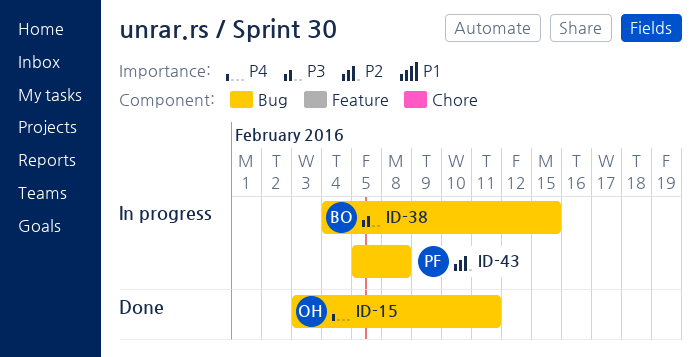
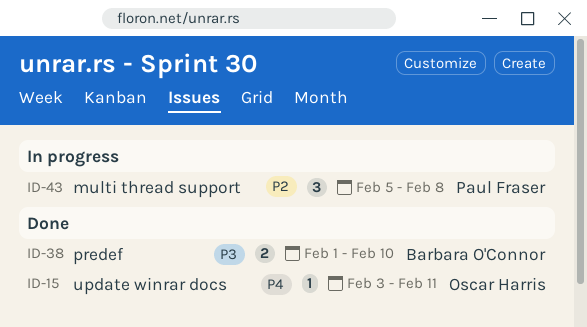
ID-38, status: In progress -> Done
ID-38, start: Feb 4 -> Feb 1
ID-38, due: Feb 15 -> Feb 10

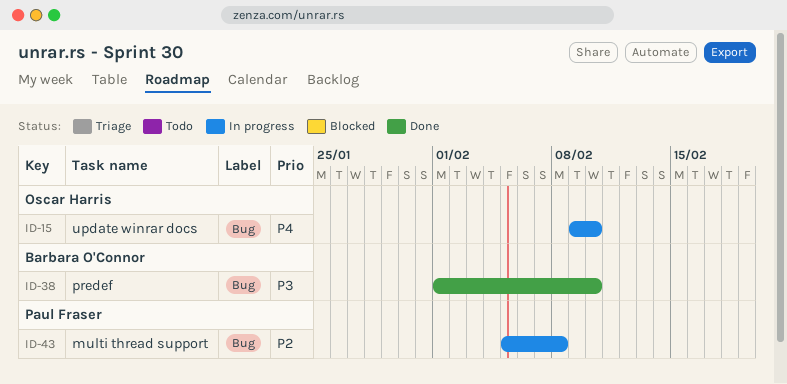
ID-15, status: Done -> In progress
ID-15, start: Feb 3 -> Feb 9
ID-15, due: Feb 11 -> Feb 10

